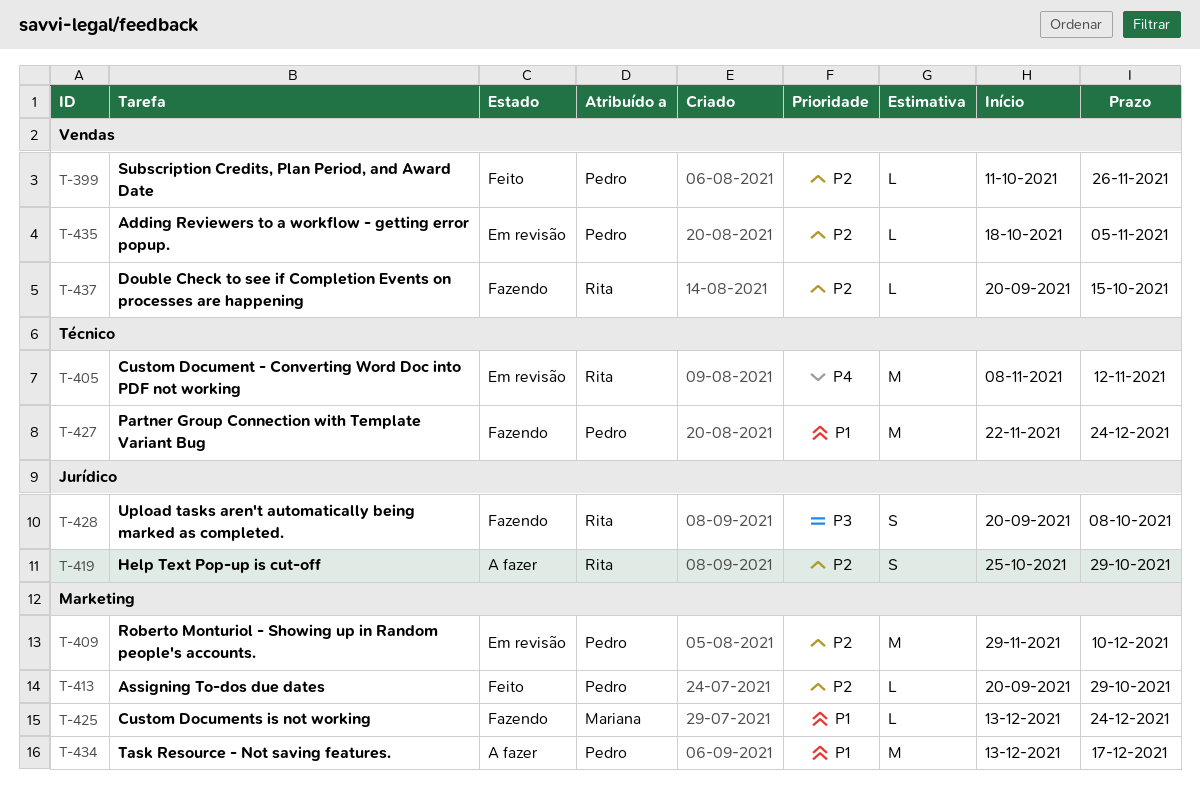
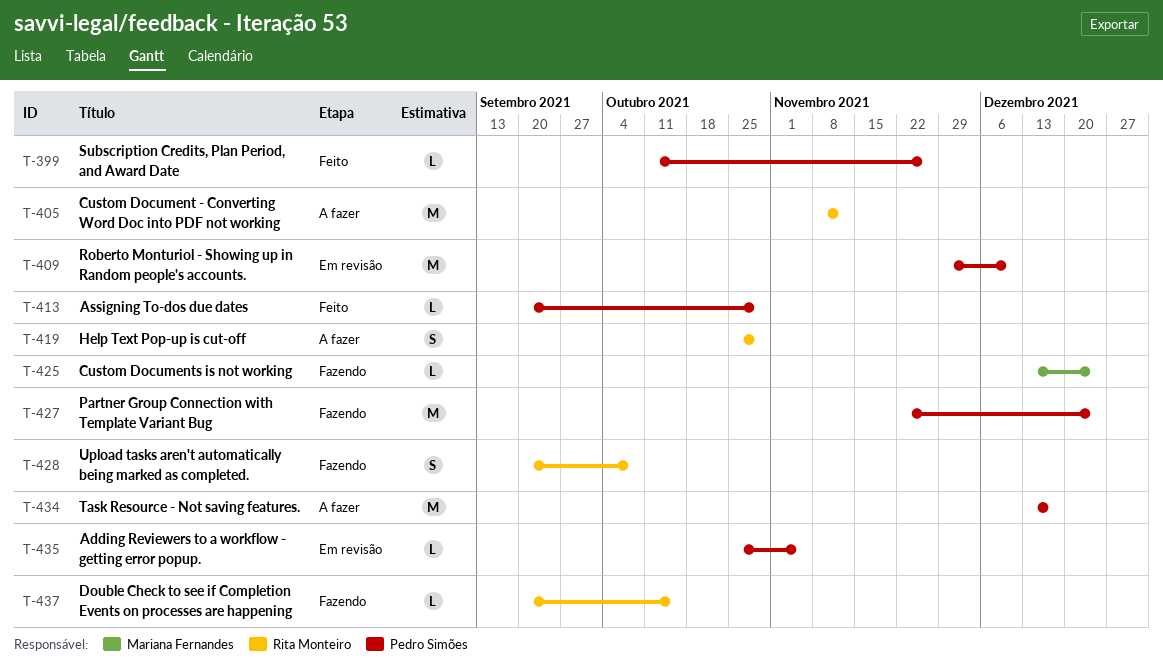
T-405, status: Em revisão -> A fazer
T-435, start: Oct 18 -> Oct 25

